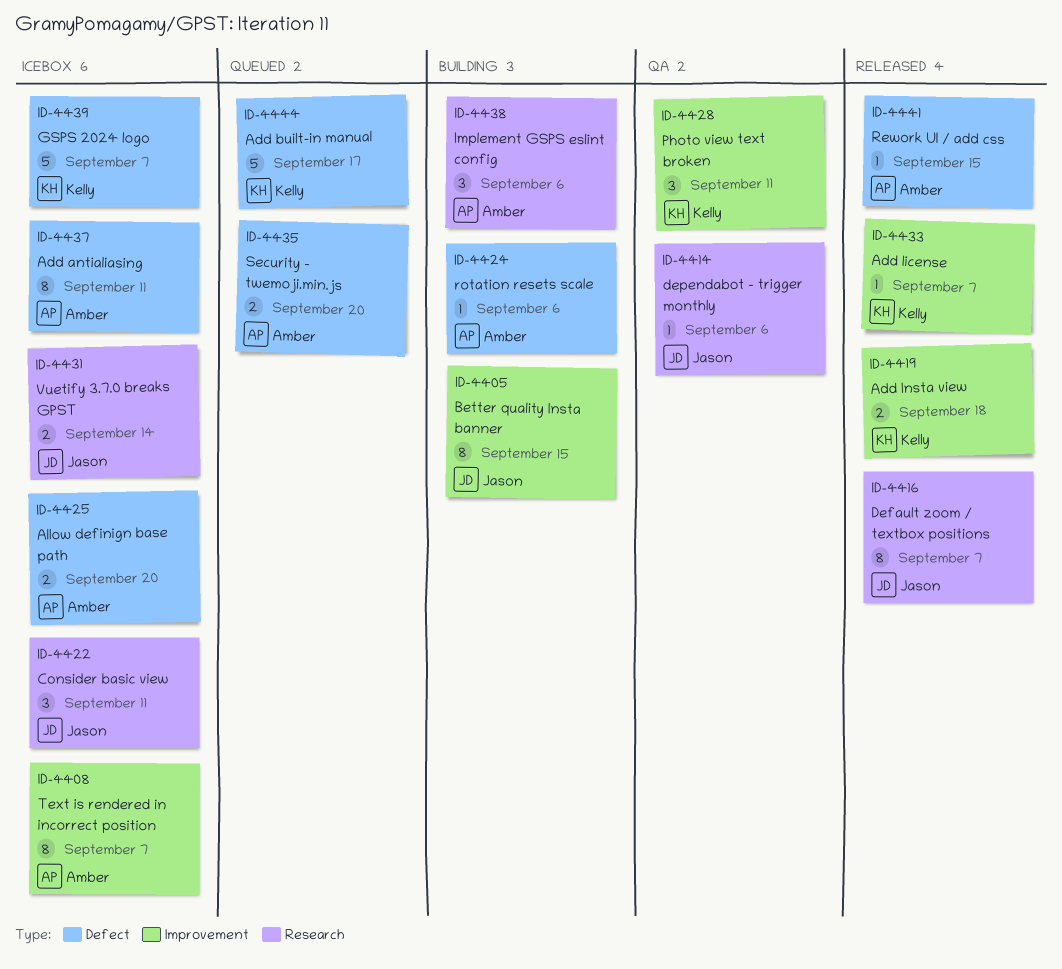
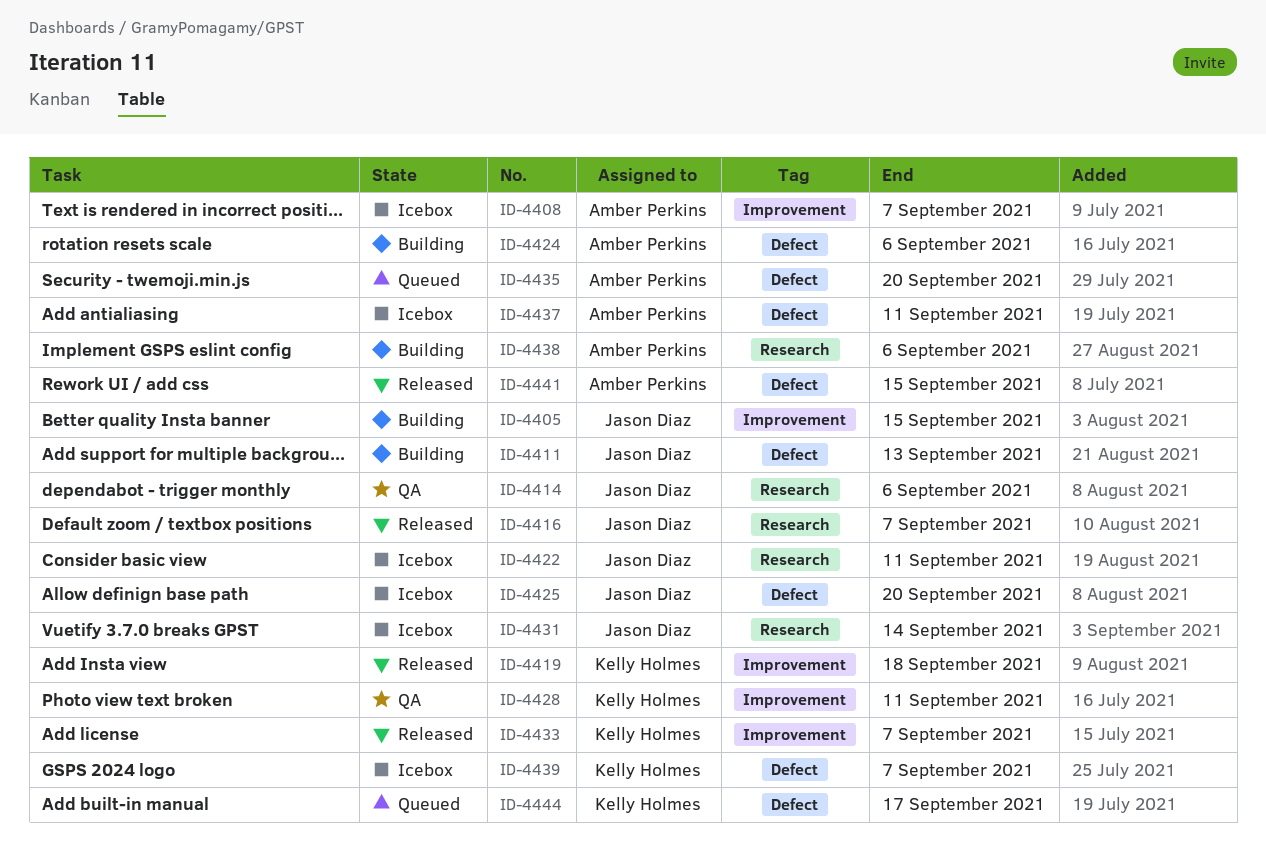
ID-4411: none -> present
ID-4425, owner: Amber Perkins -> Jason Diaz

